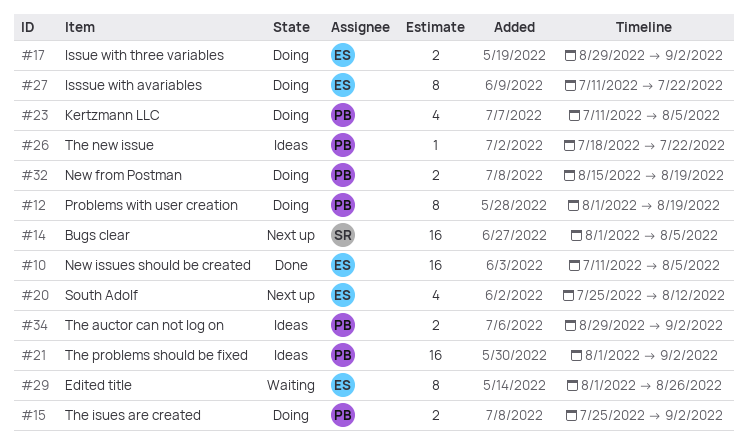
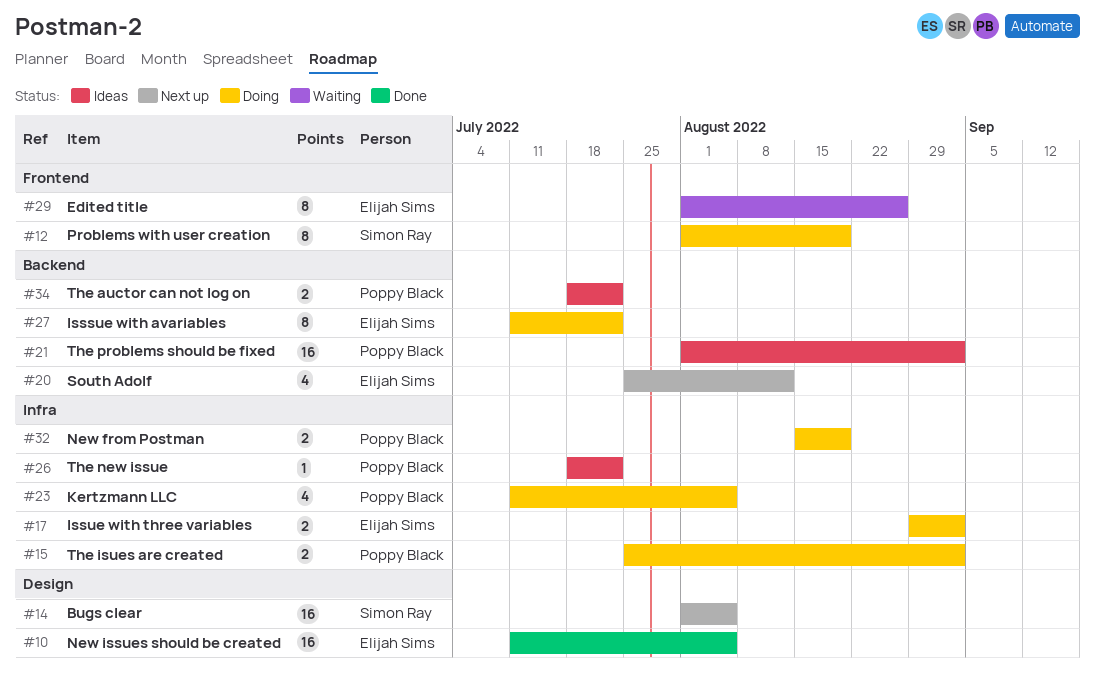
#12, owner: Poppy Black -> Simon Ray
#34, start: Aug 29 -> Jul 18
#34, due: Sep 2 -> Jul 22

